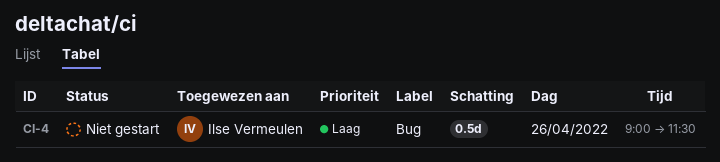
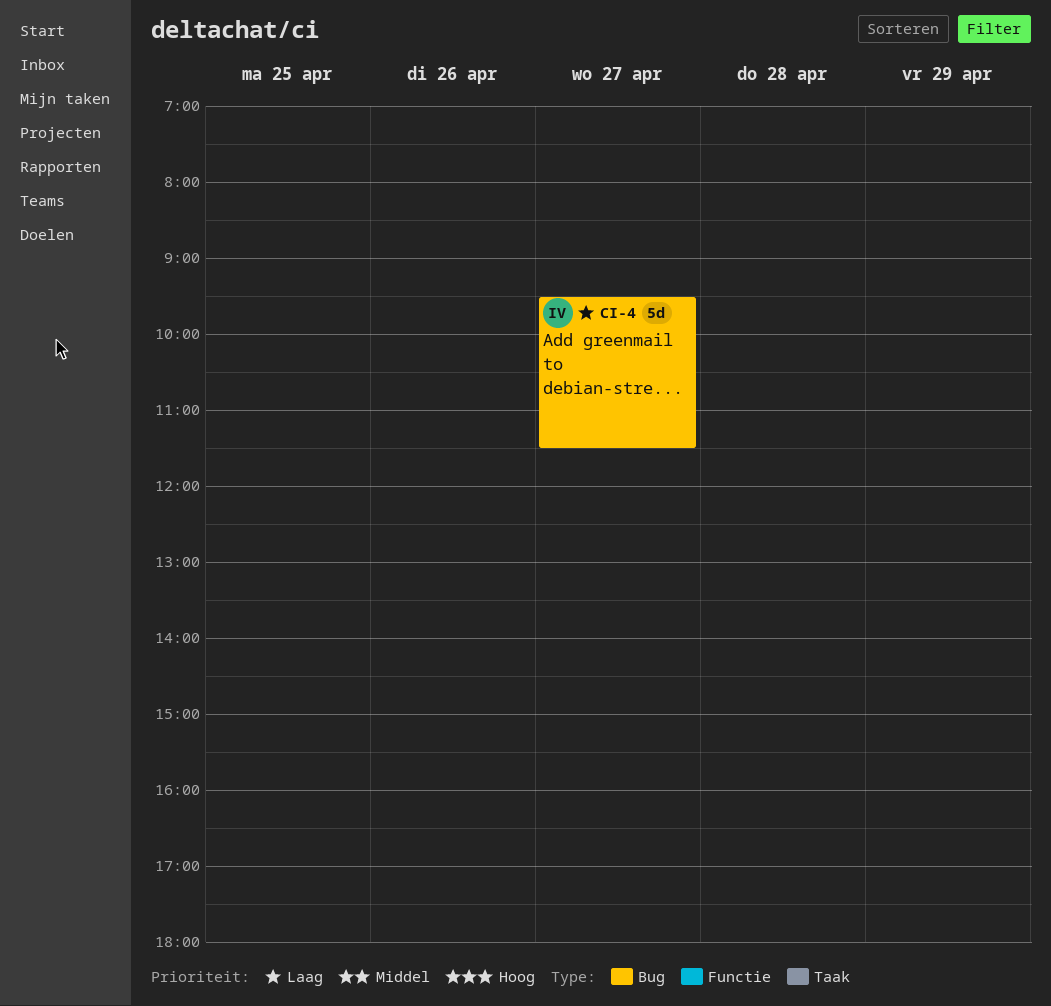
CI-4, estimate: 0.5d -> 5d
CI-4, day: Apr 26 -> Apr 27
CI-4, begins: 09:00 -> 09:30

